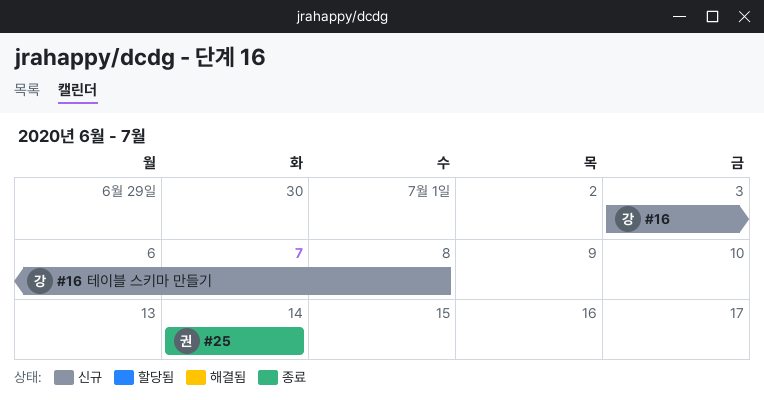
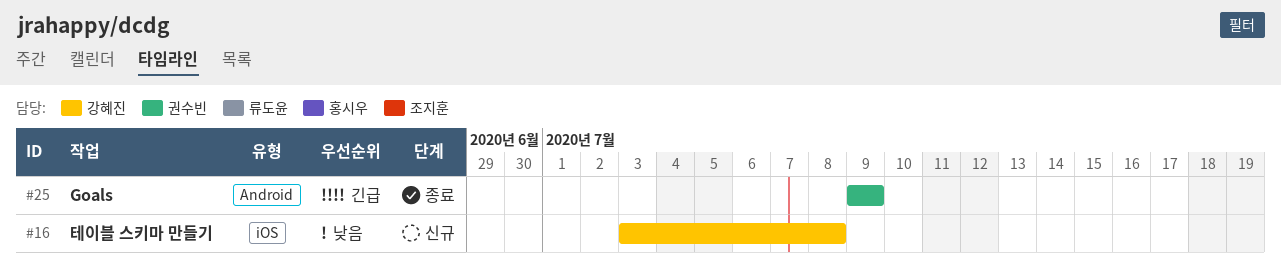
#25, start: Jul 14 -> Jul 9
#25, due: Jul 14 -> Jul 9

